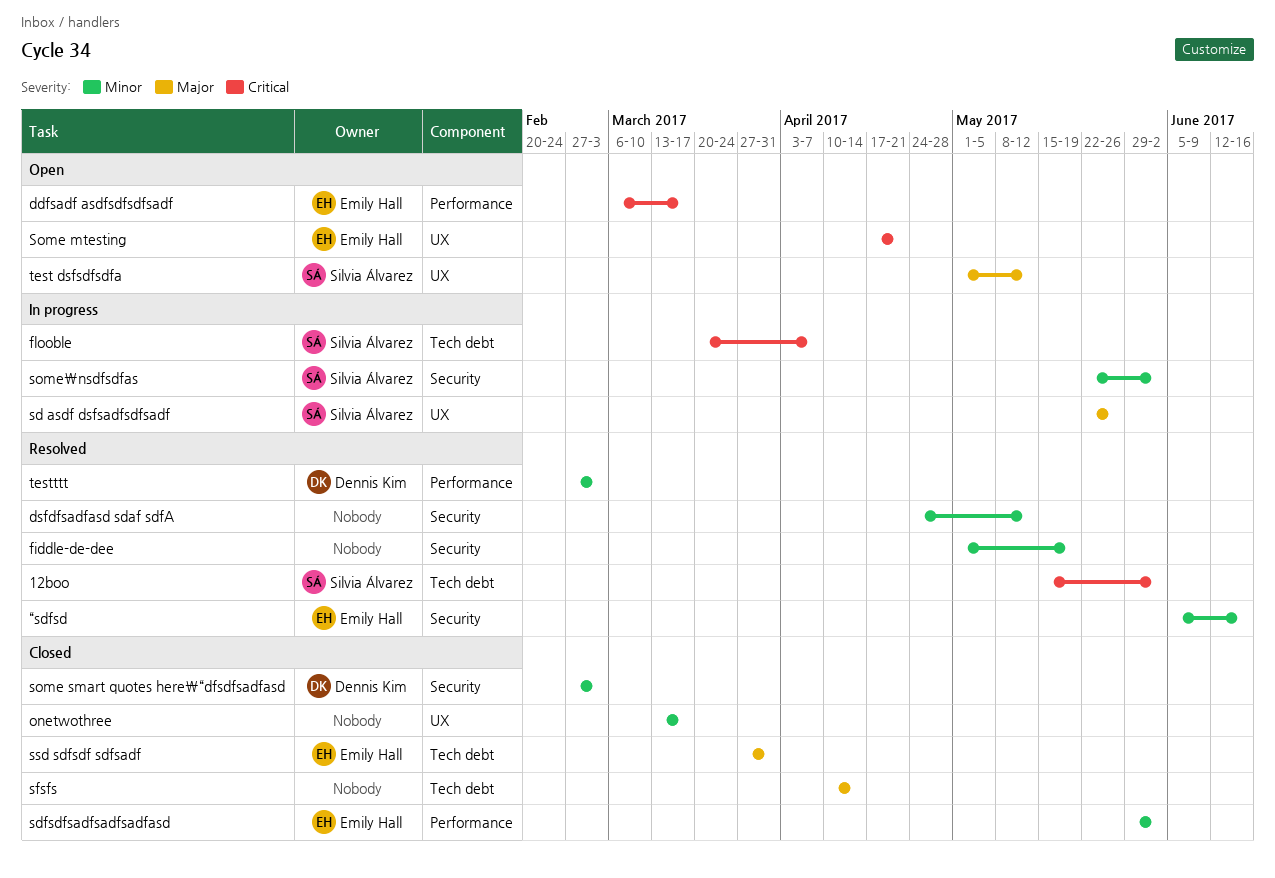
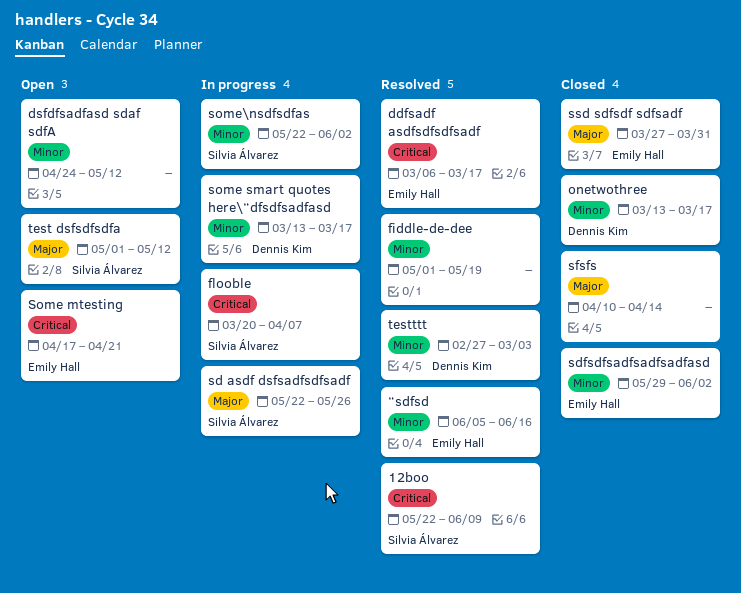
12boo, start: May 15 -> May 22
12boo, due: Jun 2 -> Jun 9
ddfsadf asdfsdfsdfsadf, status: Open -> Resolved
dsfdfsadfasd sdaf sdfA, status: Resolved -> Open
onetwothree, owner: none -> Dennis Kim
some smart quotes here\“dfsdfsadfasd, status: Closed -> In progress
some smart quotes here\“dfsdfsadfasd, start: Feb 27 -> Mar 13
some smart quotes here\“dfsdfsadfasd, due: Mar 3 -> Mar 17

